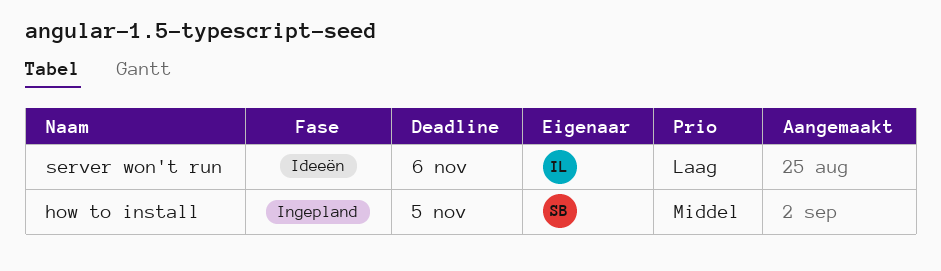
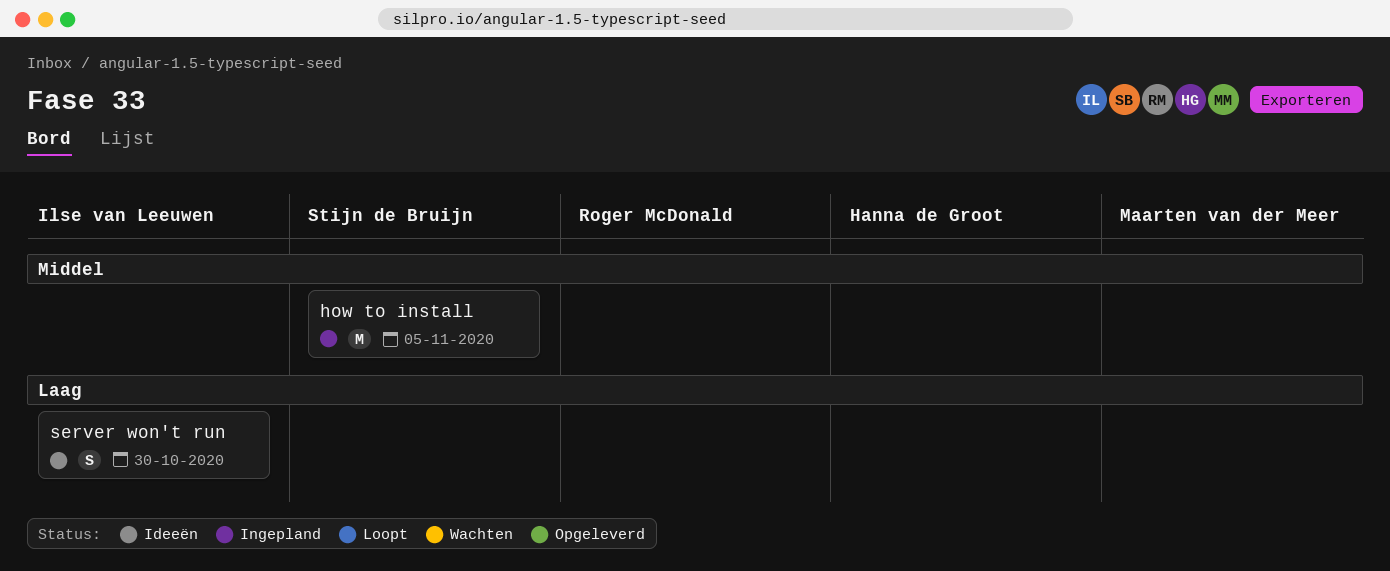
server won't run, due: Nov 6 -> Oct 30

